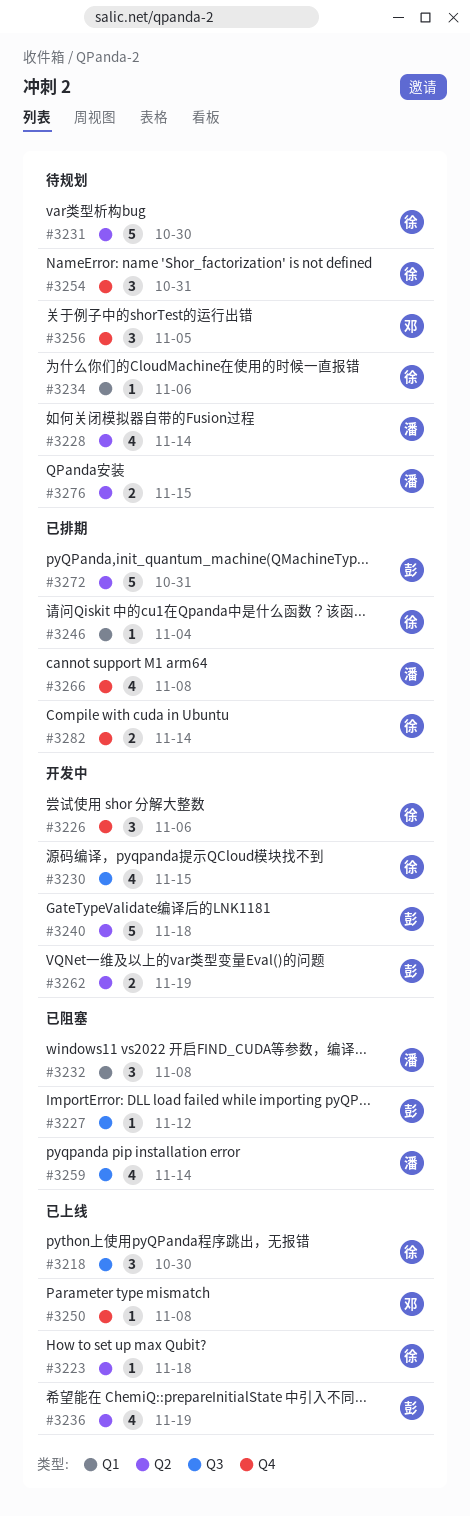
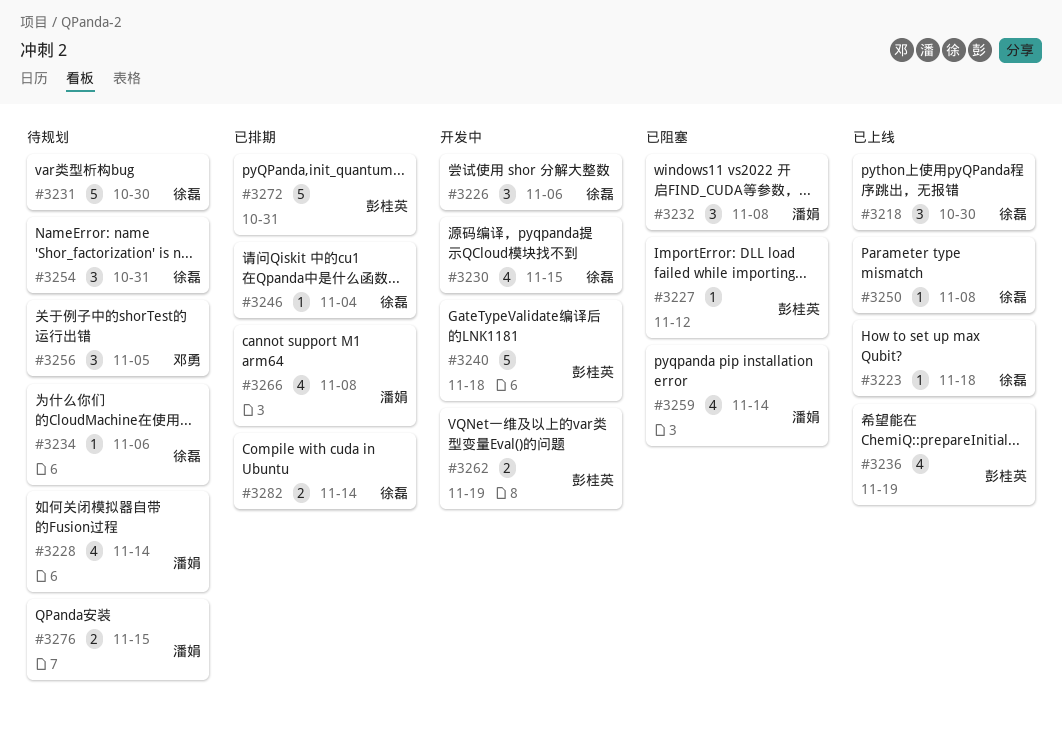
#3250, owner: 邓勇 -> 徐磊

